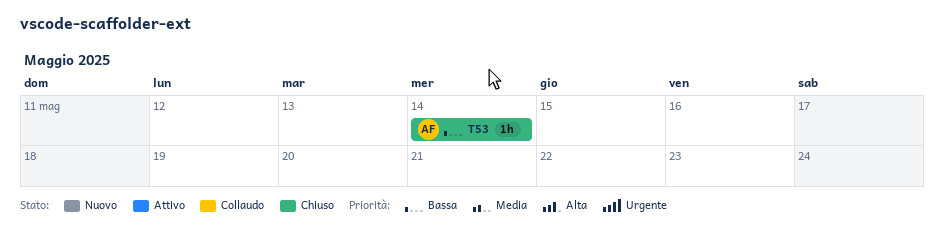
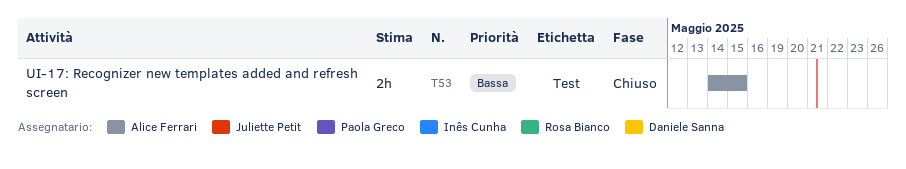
T53, estimate: 1h -> 2h
T53, due: May 14 -> May 15

